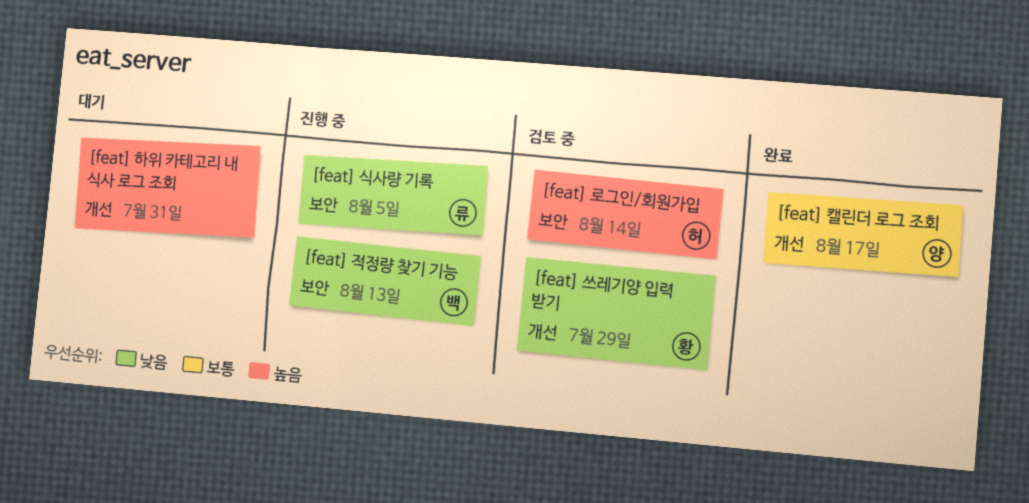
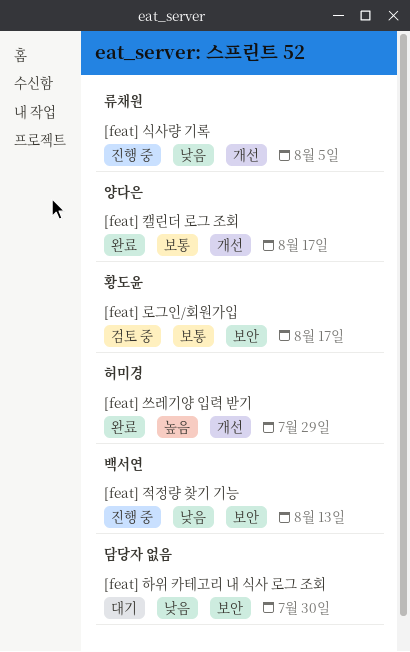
[feat] 로그인/회원가입, owner: 허미경 -> 황도윤
[feat] 로그인/회원가입, priority: 높음 -> 보통
[feat] 로그인/회원가입, due: Aug 14 -> Aug 17
[feat] 식사량 기록, label: 보안 -> 개선
[feat] 쓰레기양 입력 받기, status: 검토 중 -> 완료
[feat] 쓰레기양 입력 받기, owner: 황도윤 -> 허미경
[feat] 쓰레기양 입력 받기, priority: 낮음 -> 높음
[feat] 하위 카테고리 내 식사 로그 조회, priority: 높음 -> 낮음
[feat] 하위 카테고리 내 식사 로그 조회, label: 개선 -> 보안
[feat] 하위 카테고리 내 식사 로그 조회, due: Jul 31 -> Jul 30

